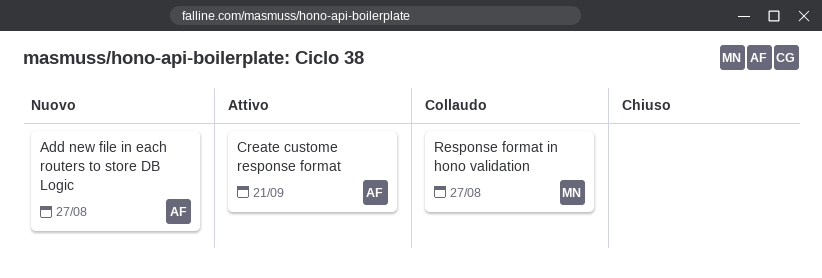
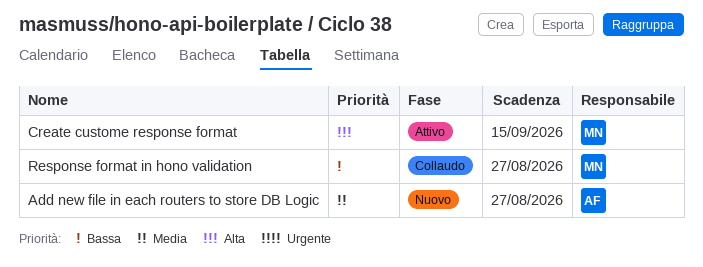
Create custome response format, owner: AF -> MN
Create custome response format, due: Sep 21 -> Sep 15

